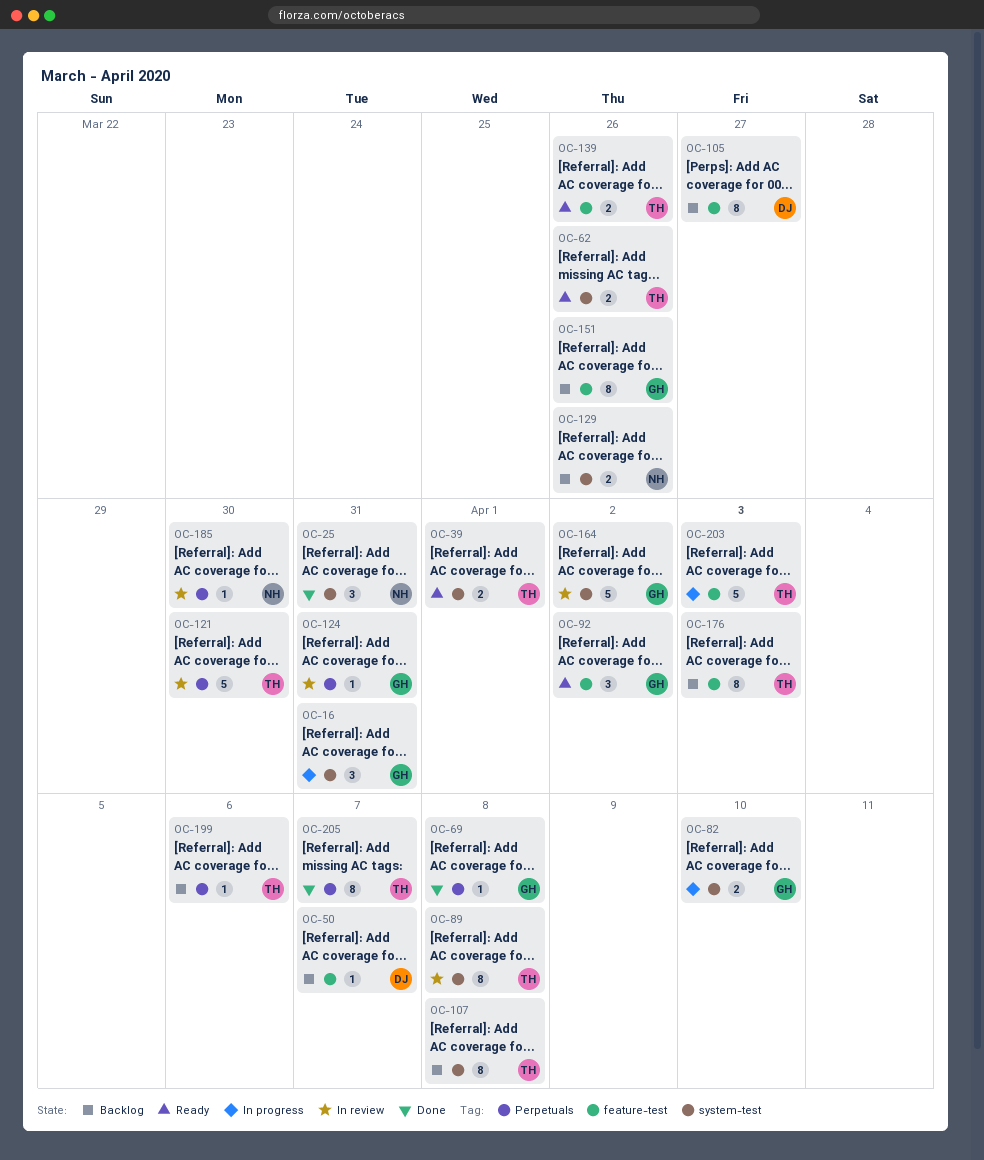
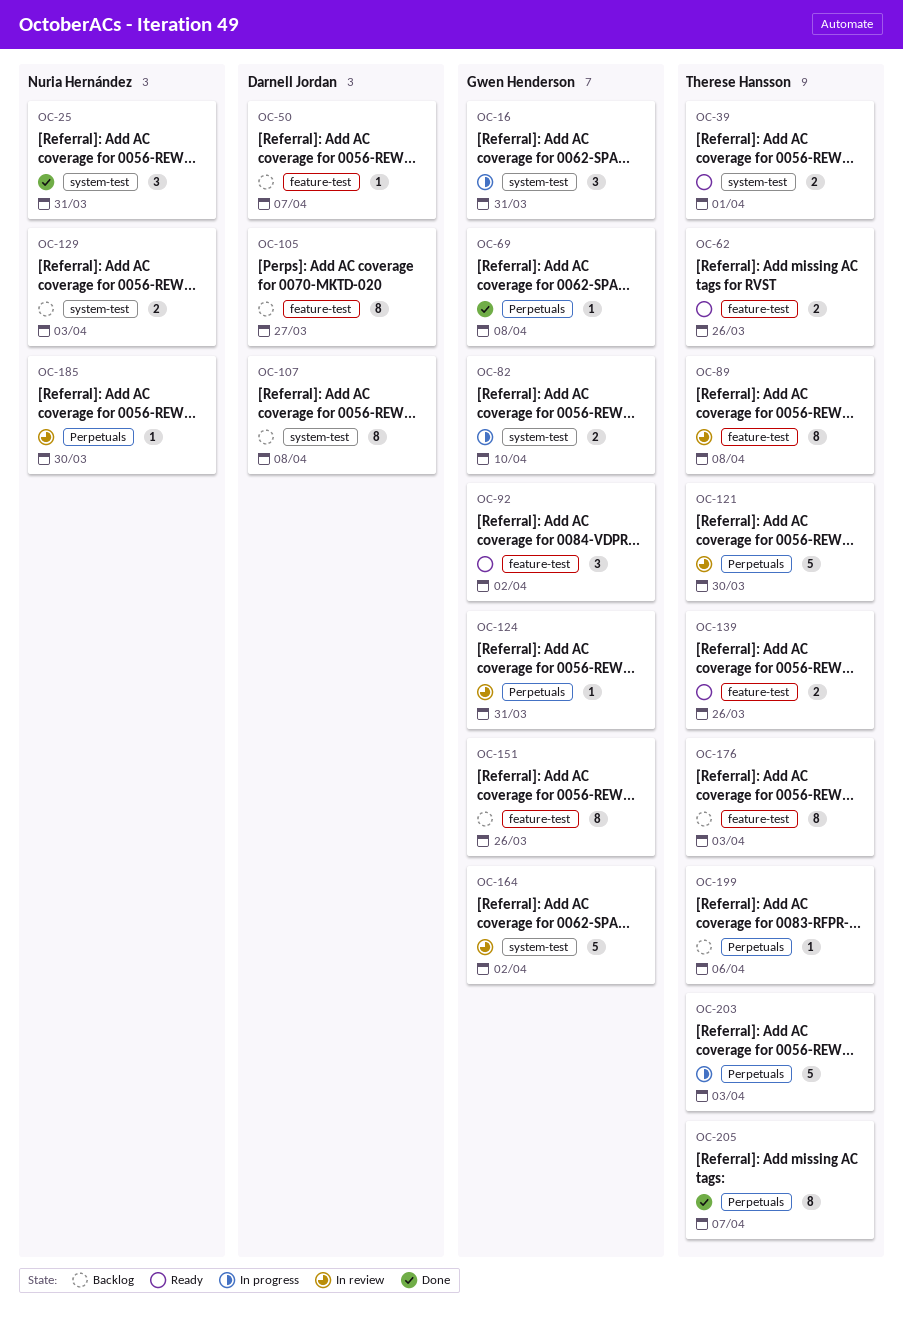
OC-62, label: system-test -> feature-test
OC-89, label: system-test -> feature-test
OC-107, owner: Therese Hansson -> Darnell Jordan
OC-129, due: Mar 26 -> Apr 3
OC-203, label: feature-test -> Perpetuals

